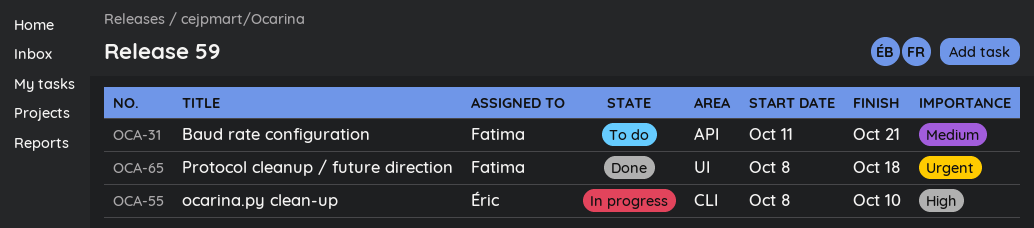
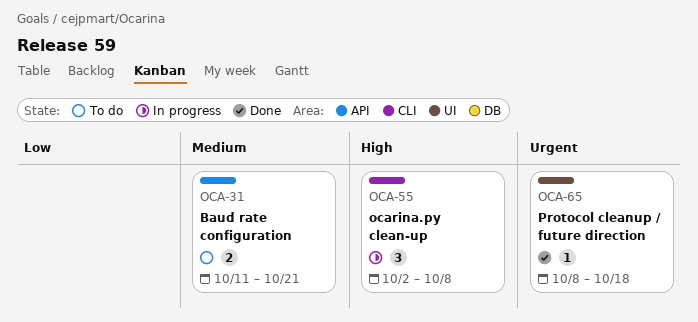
OCA-55, start: Oct 8 -> Oct 2
OCA-55, due: Oct 10 -> Oct 8

